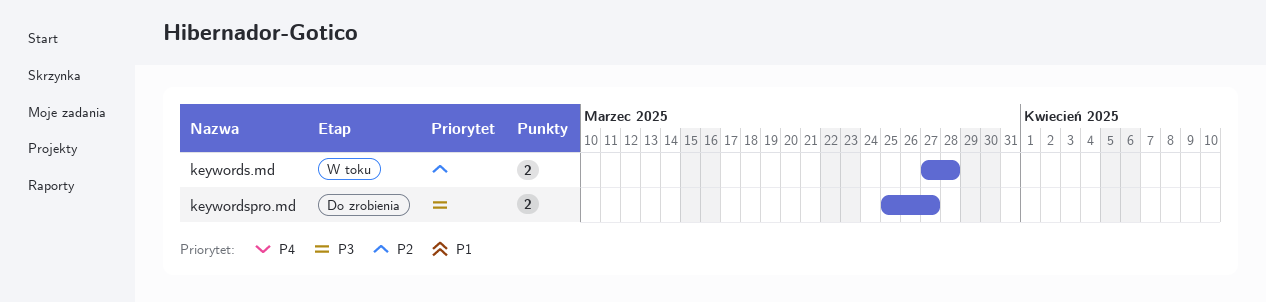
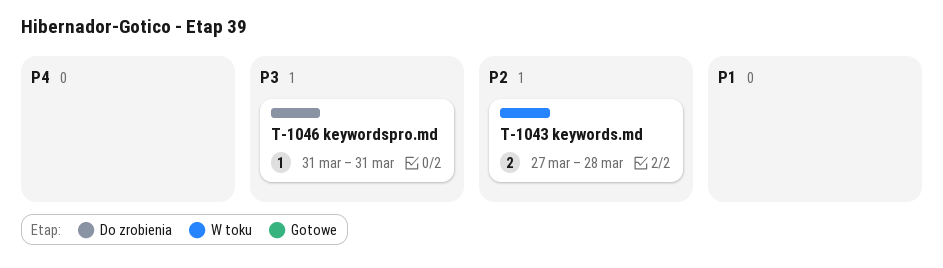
keywordspro.md, estimate: 2 -> 1
keywordspro.md, start: Mar 25 -> Mar 31
keywordspro.md, due: Mar 27 -> Mar 31

